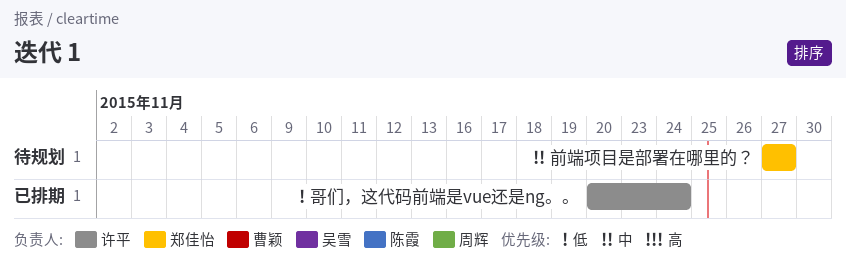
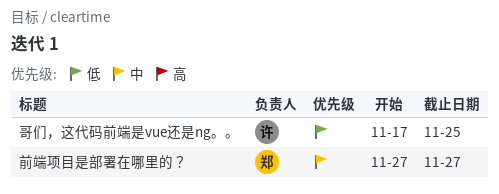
哥们，这代码前端是vue还是ng。。, start: Nov 20 -> Nov 17
哥们，这代码前端是vue还是ng。。, due: Nov 24 -> Nov 25

